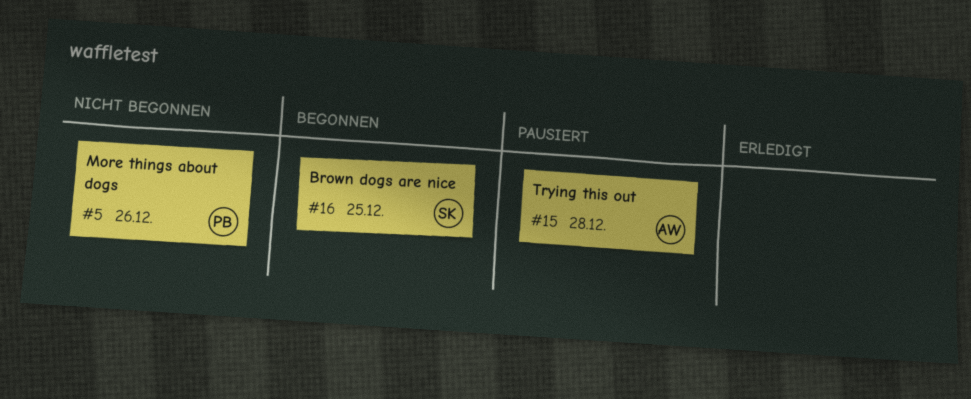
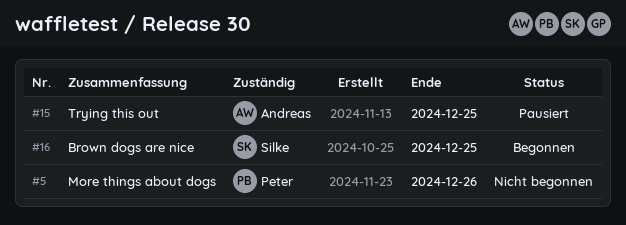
#15, due: Dec 28 -> Dec 25

